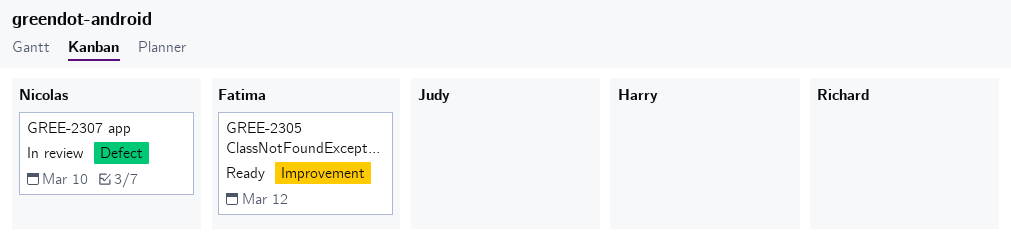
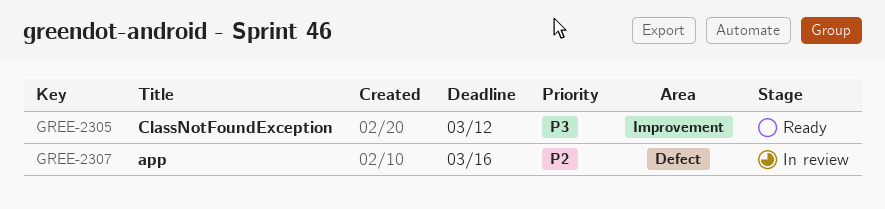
GREE-2307, due: Mar 10 -> Mar 16

